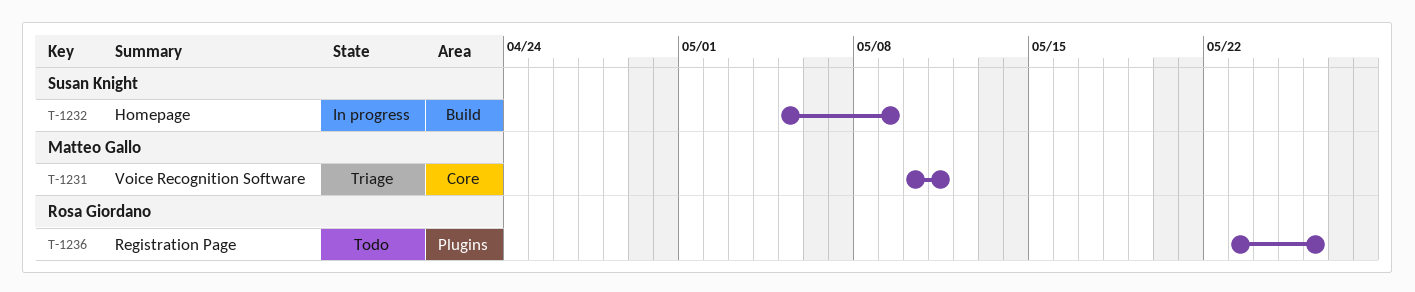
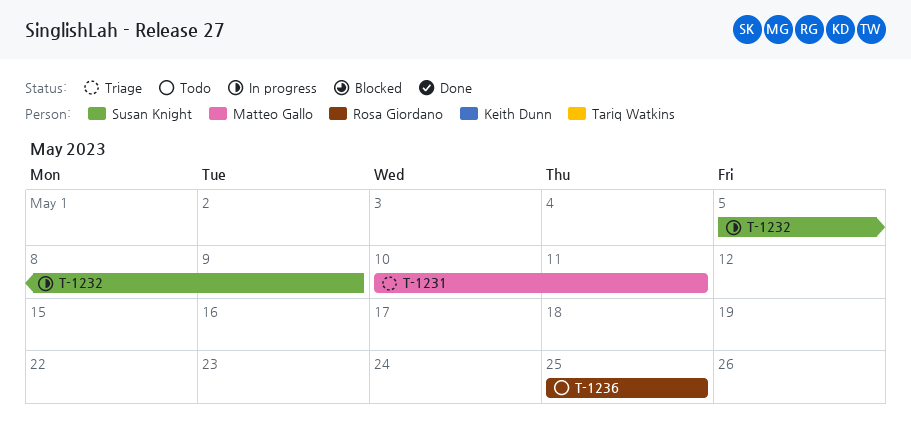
T-1236, start: May 23 -> May 25
T-1236, due: May 26 -> May 25

